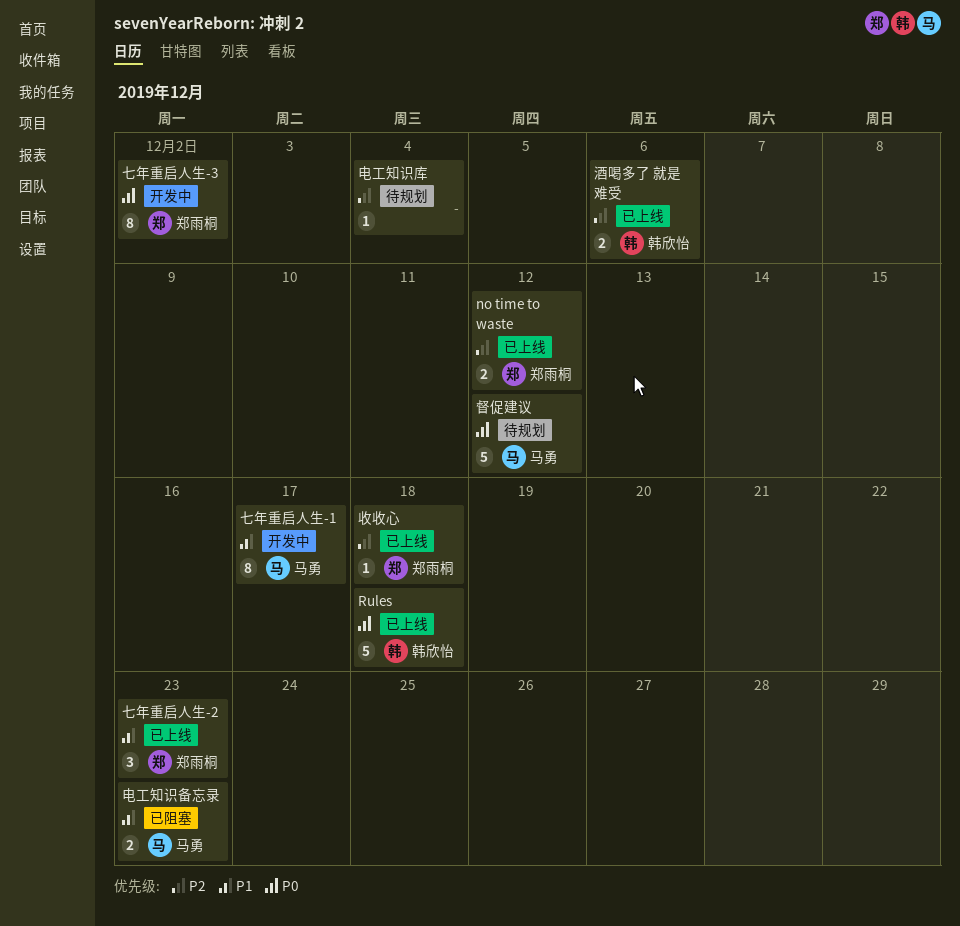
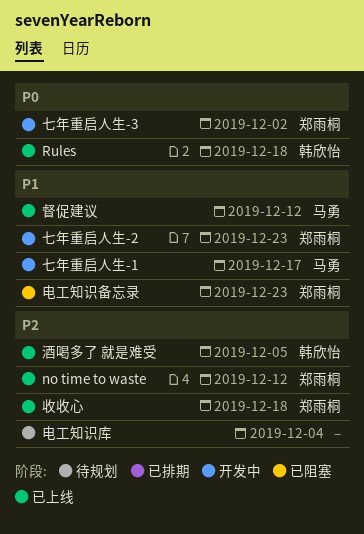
七年重启人生-2, status: 已上线 -> 开发中
电工知识备忘录, owner: 马勇 -> 郑雨桐
督促建议, status: 待规划 -> 已上线
督促建议, priority: P0 -> P1
酒喝多了 就是难受, due: Dec 6 -> Dec 5

